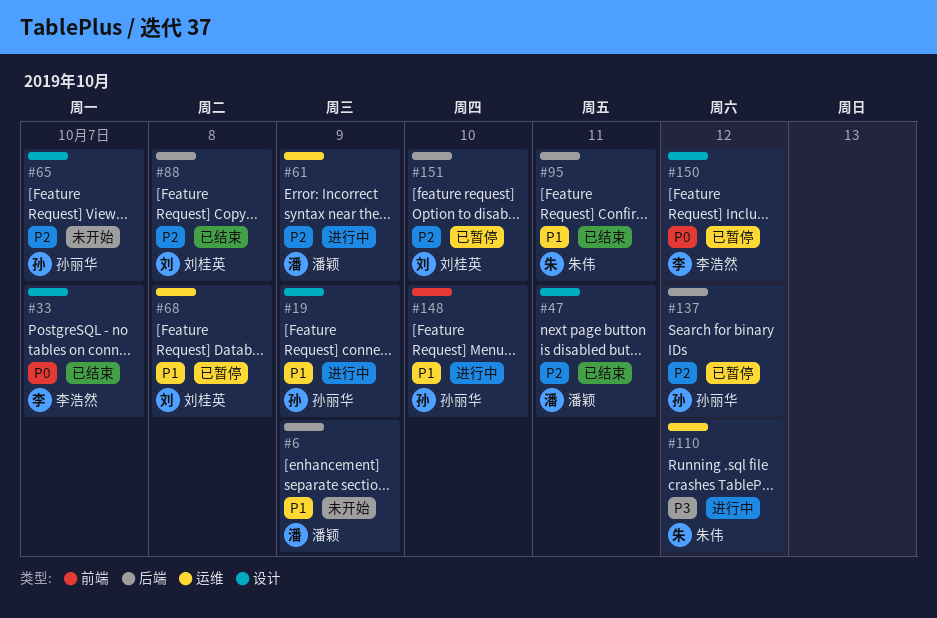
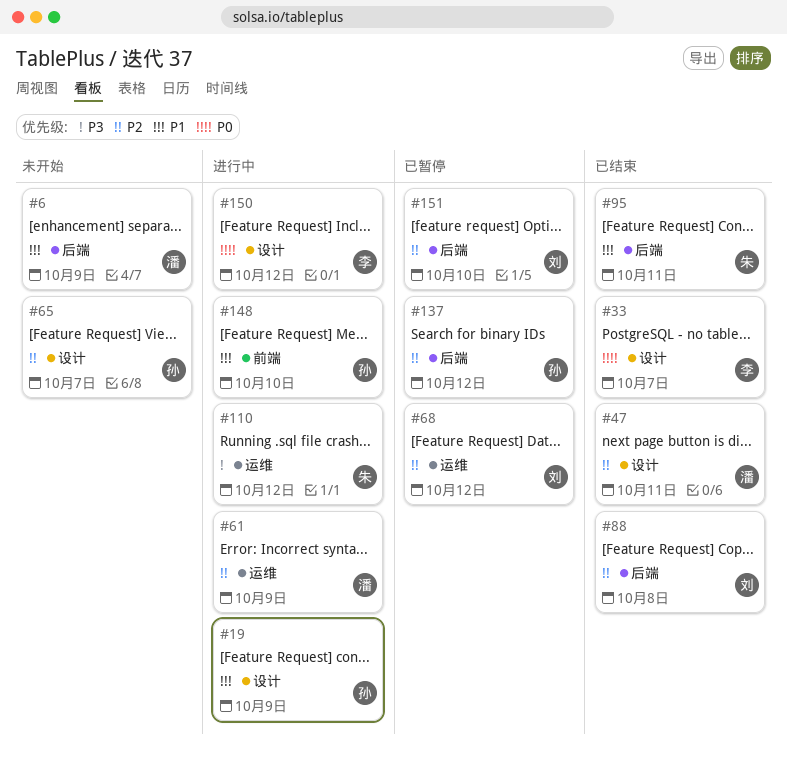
#68, priority: P1 -> P2
#68, due: Oct 8 -> Oct 12
#150, status: 已暂停 -> 进行中

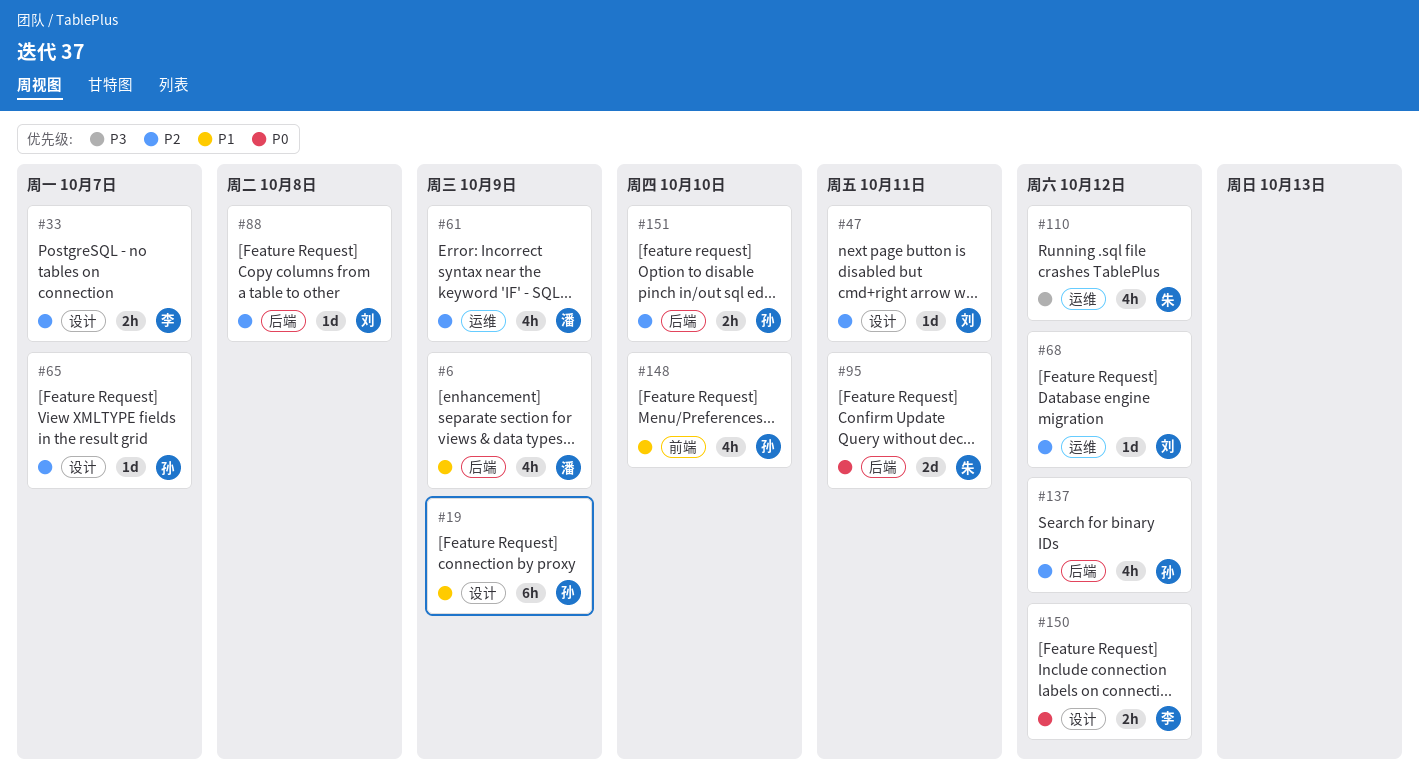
#33, priority: P0 -> P2
#47, owner: 潘 -> 刘
#95, priority: P1 -> P0
#151, owner: 刘 -> 孙

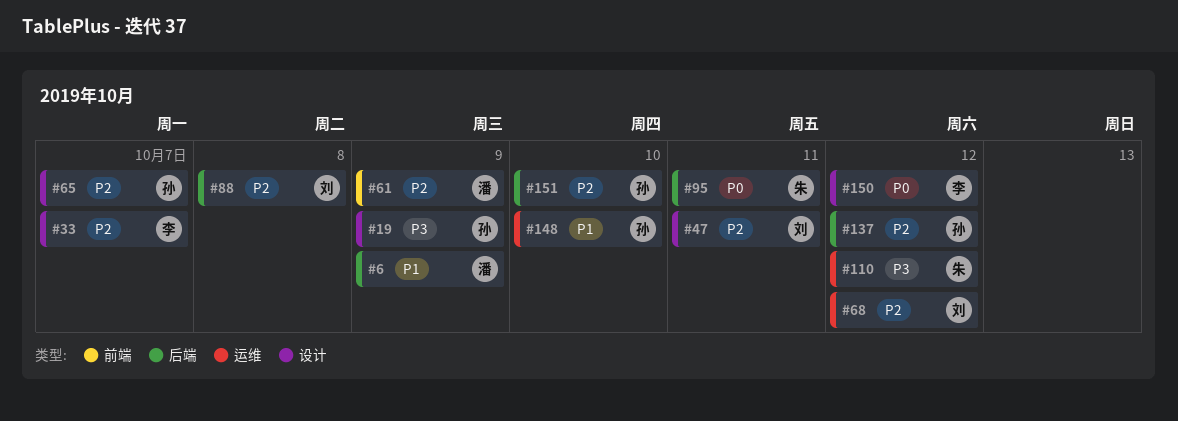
#19, priority: P1 -> P3
#61, label: 运维 -> 前端
#148, label: 前端 -> 运维

